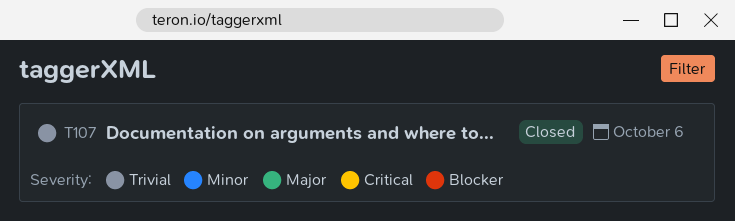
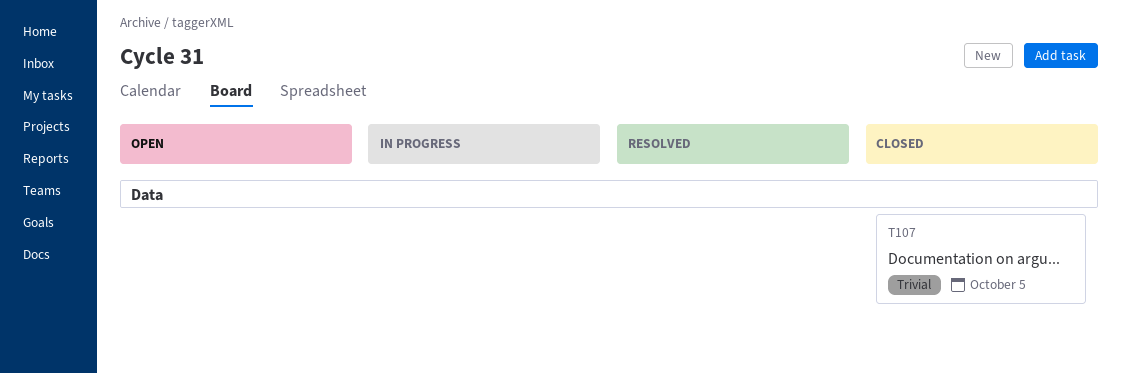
T107, due: Oct 6 -> Oct 5

